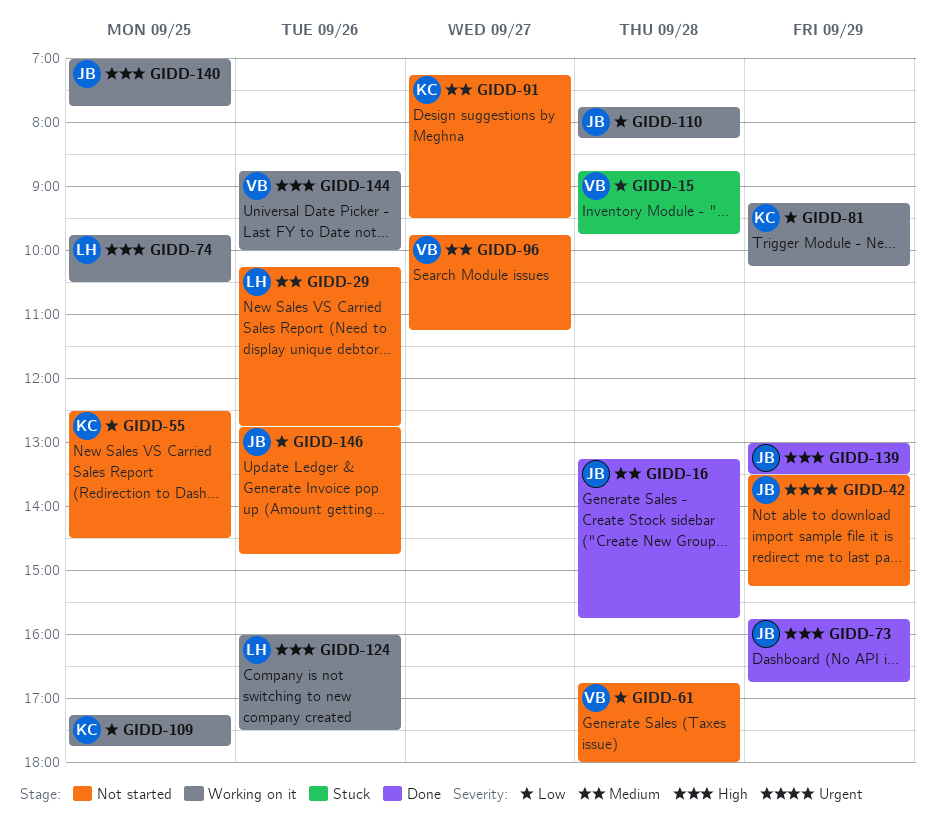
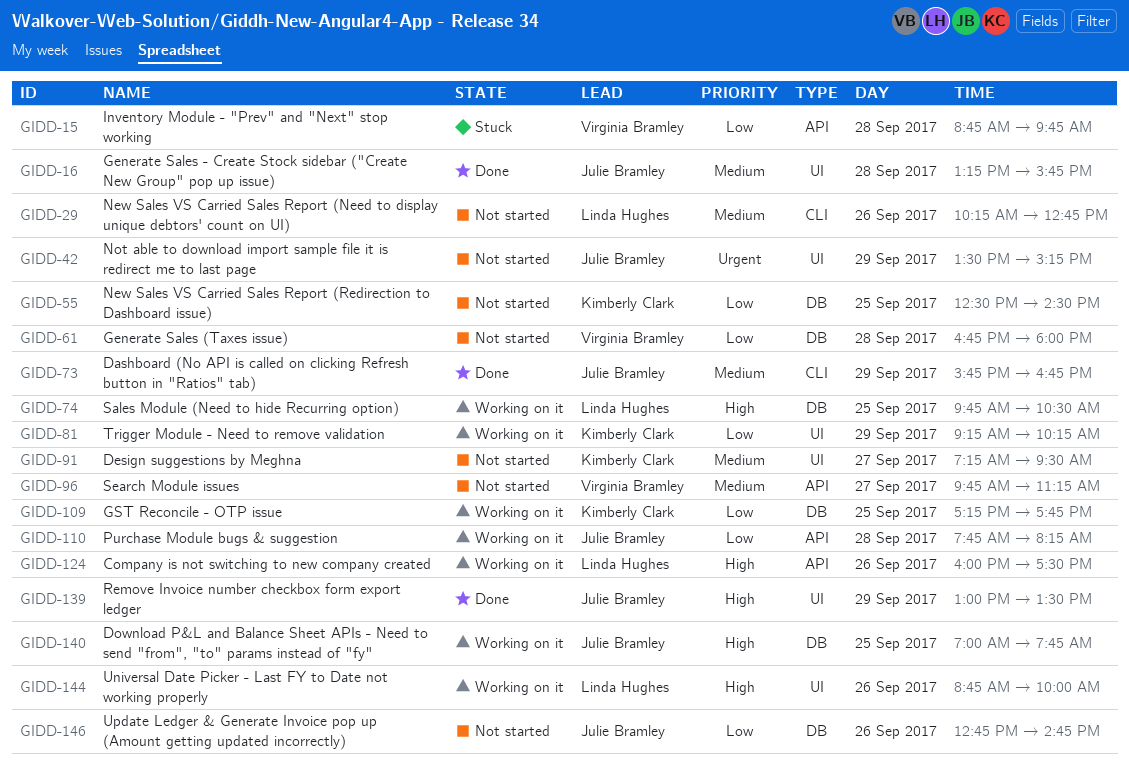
GIDD-73, priority: High -> Medium
GIDD-144, owner: Virginia Bramley -> Linda Hughes

